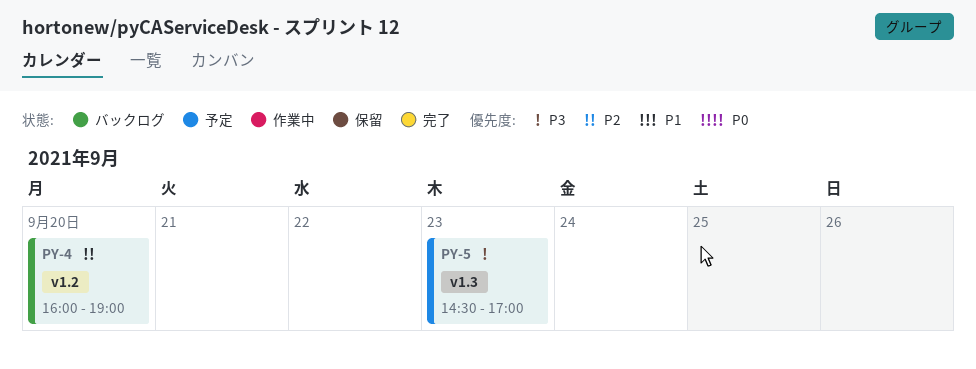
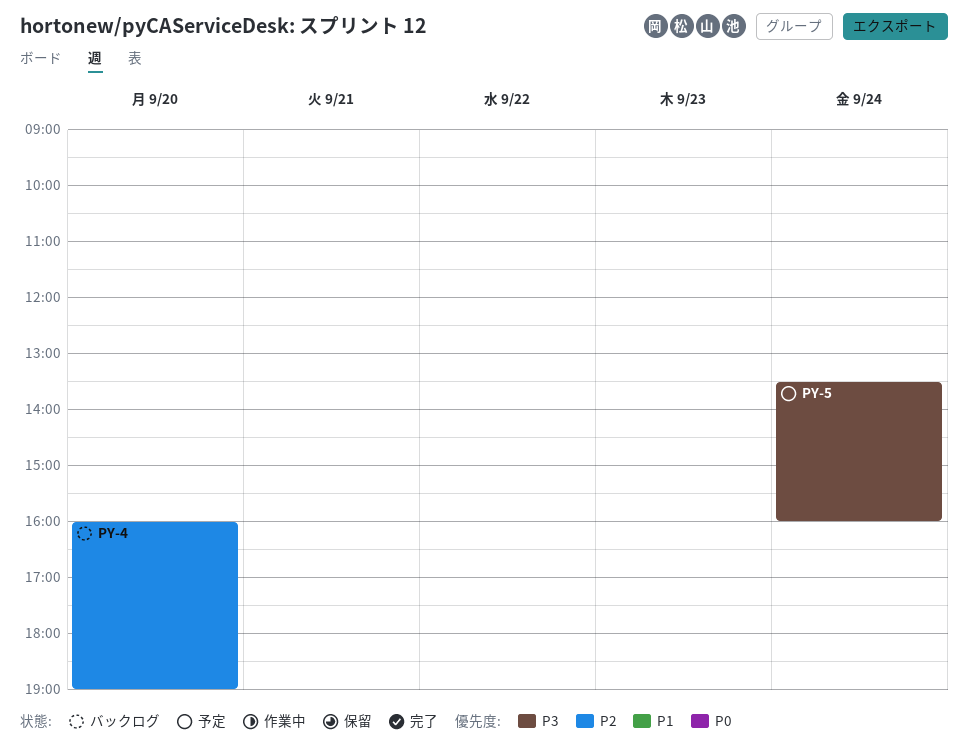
PY-5, day: Sep 23 -> Sep 24
PY-5, begins: 14:30 -> 13:30
PY-5, ends: 17:00 -> 16:00

